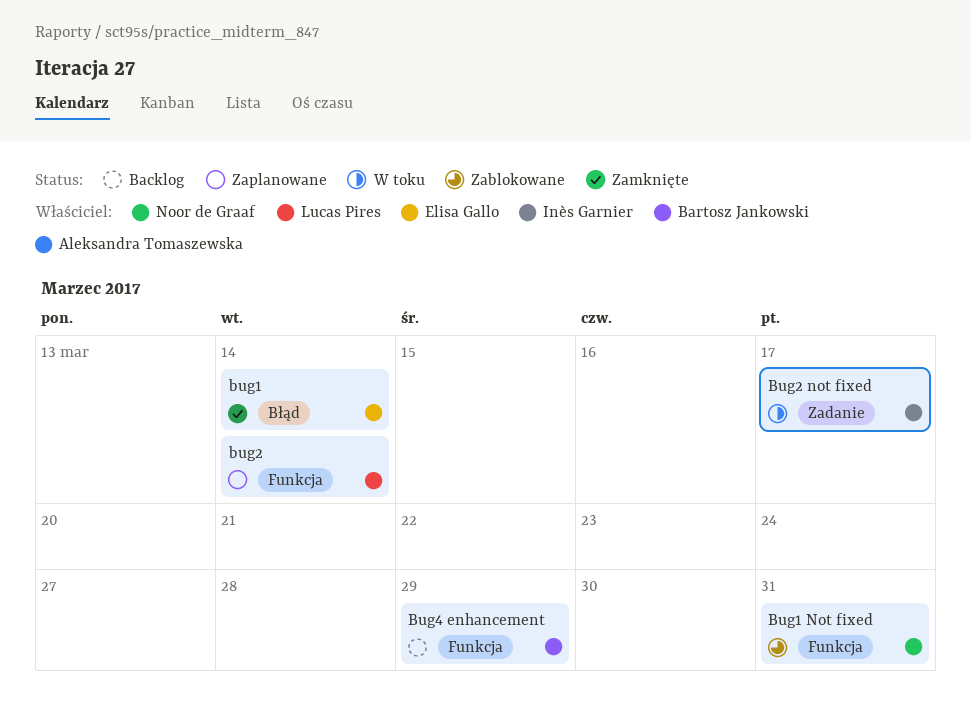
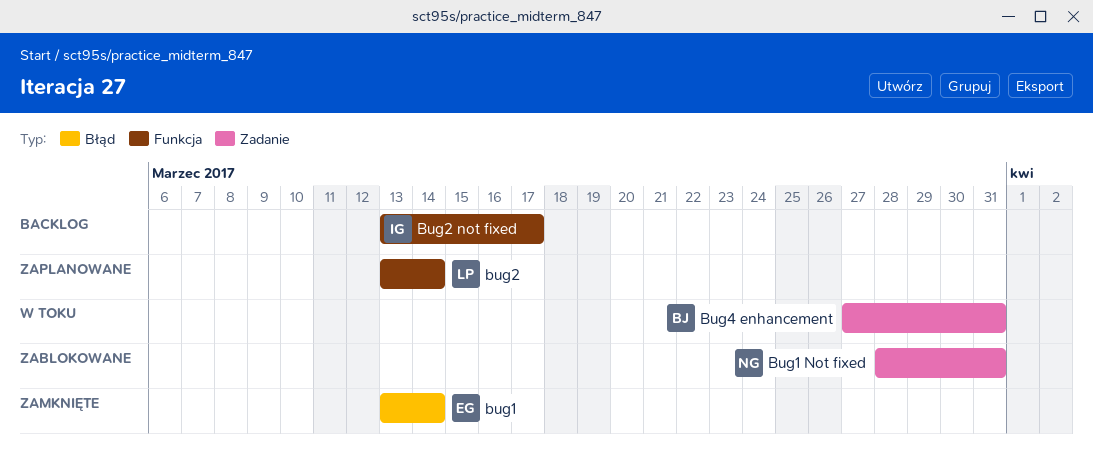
Bug1 Not fixed, label: Funkcja -> Zadanie
Bug2 not fixed, status: W toku -> Backlog
Bug2 not fixed, label: Zadanie -> Funkcja
Bug4 enhancement, status: Backlog -> W toku
Bug4 enhancement, label: Funkcja -> Zadanie
Bug4 enhancement, due: Mar 29 -> Mar 31

